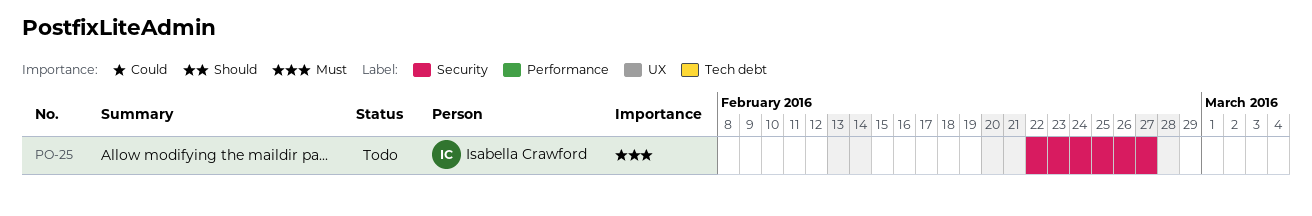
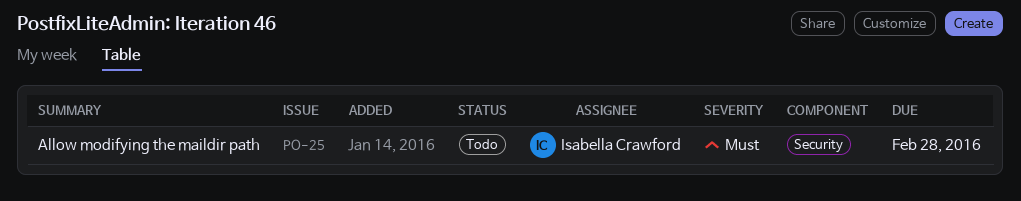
PO-25, due: Feb 27 -> Feb 28

